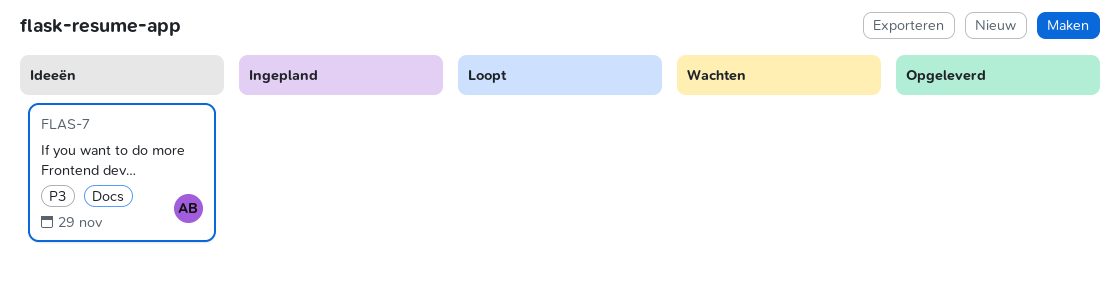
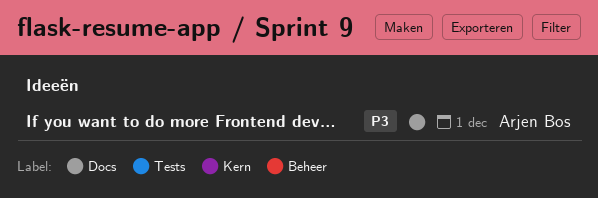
If you want to do more Frontend dev…, due: Nov 29 -> Dec 1

